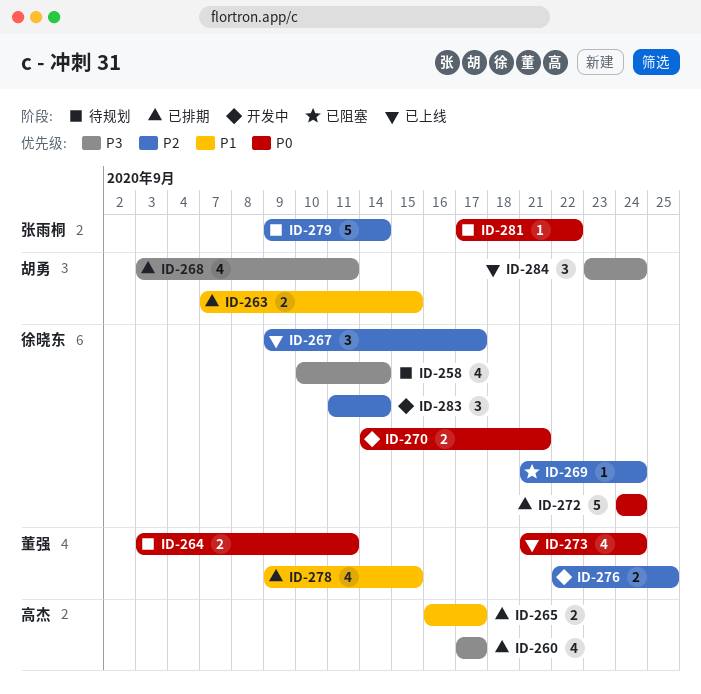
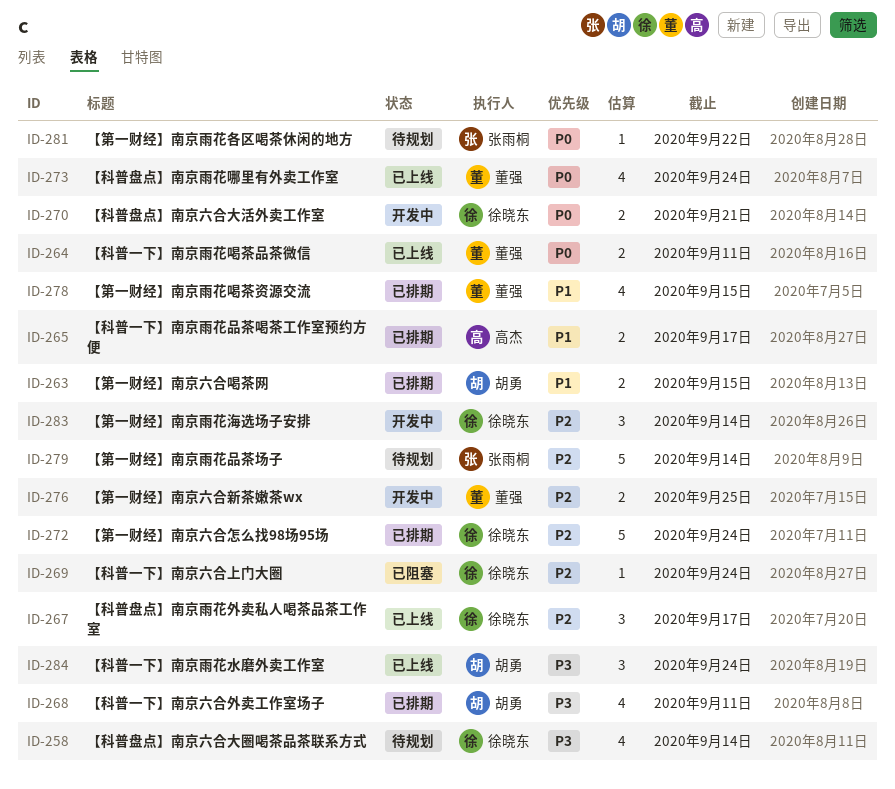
ID-260: present -> none
ID-264, status: 待规划 -> 已上线
ID-272, priority: P0 -> P2

